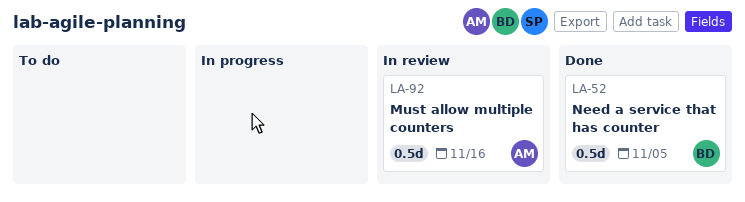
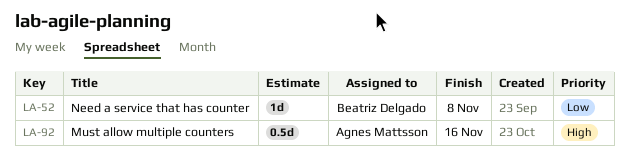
LA-52, estimate: 0.5d -> 1d
LA-52, due: Nov 5 -> Nov 8

